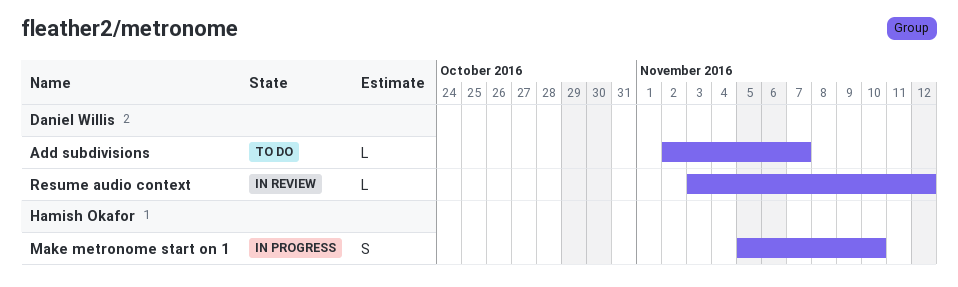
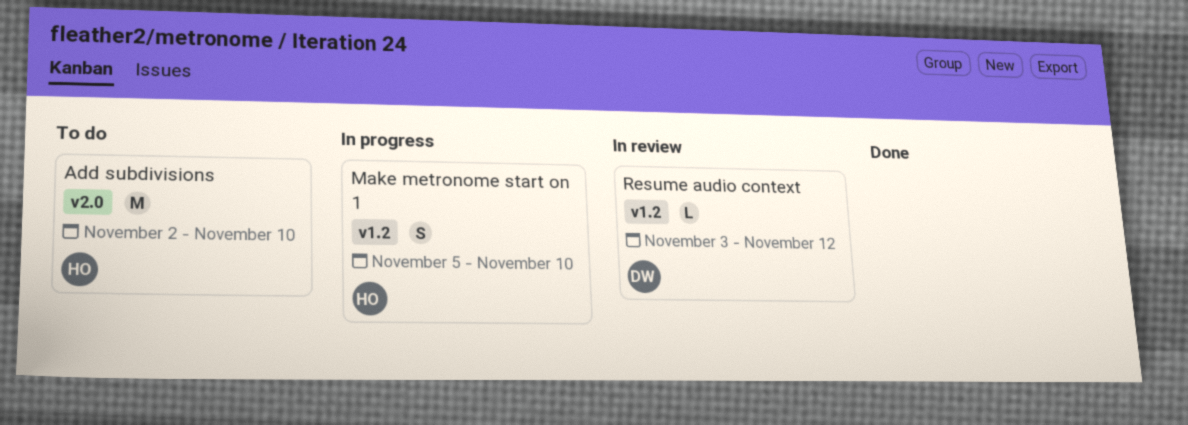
Add subdivisions, owner: Daniel Willis -> Hamish Okafor
Add subdivisions, estimate: L -> M
Add subdivisions, due: Nov 7 -> Nov 10

